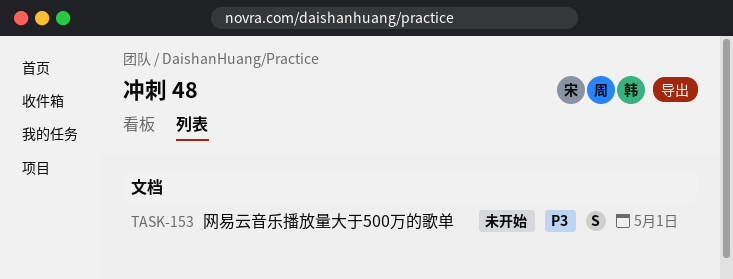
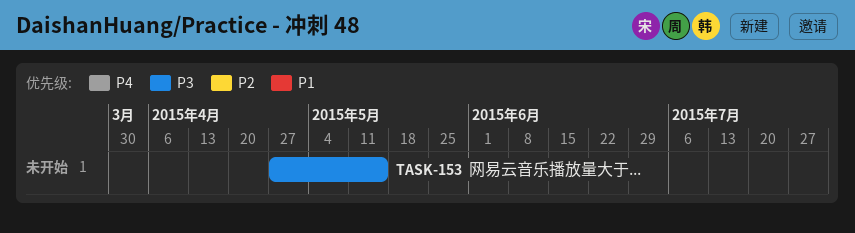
TASK-153, due: May 1 -> May 15

